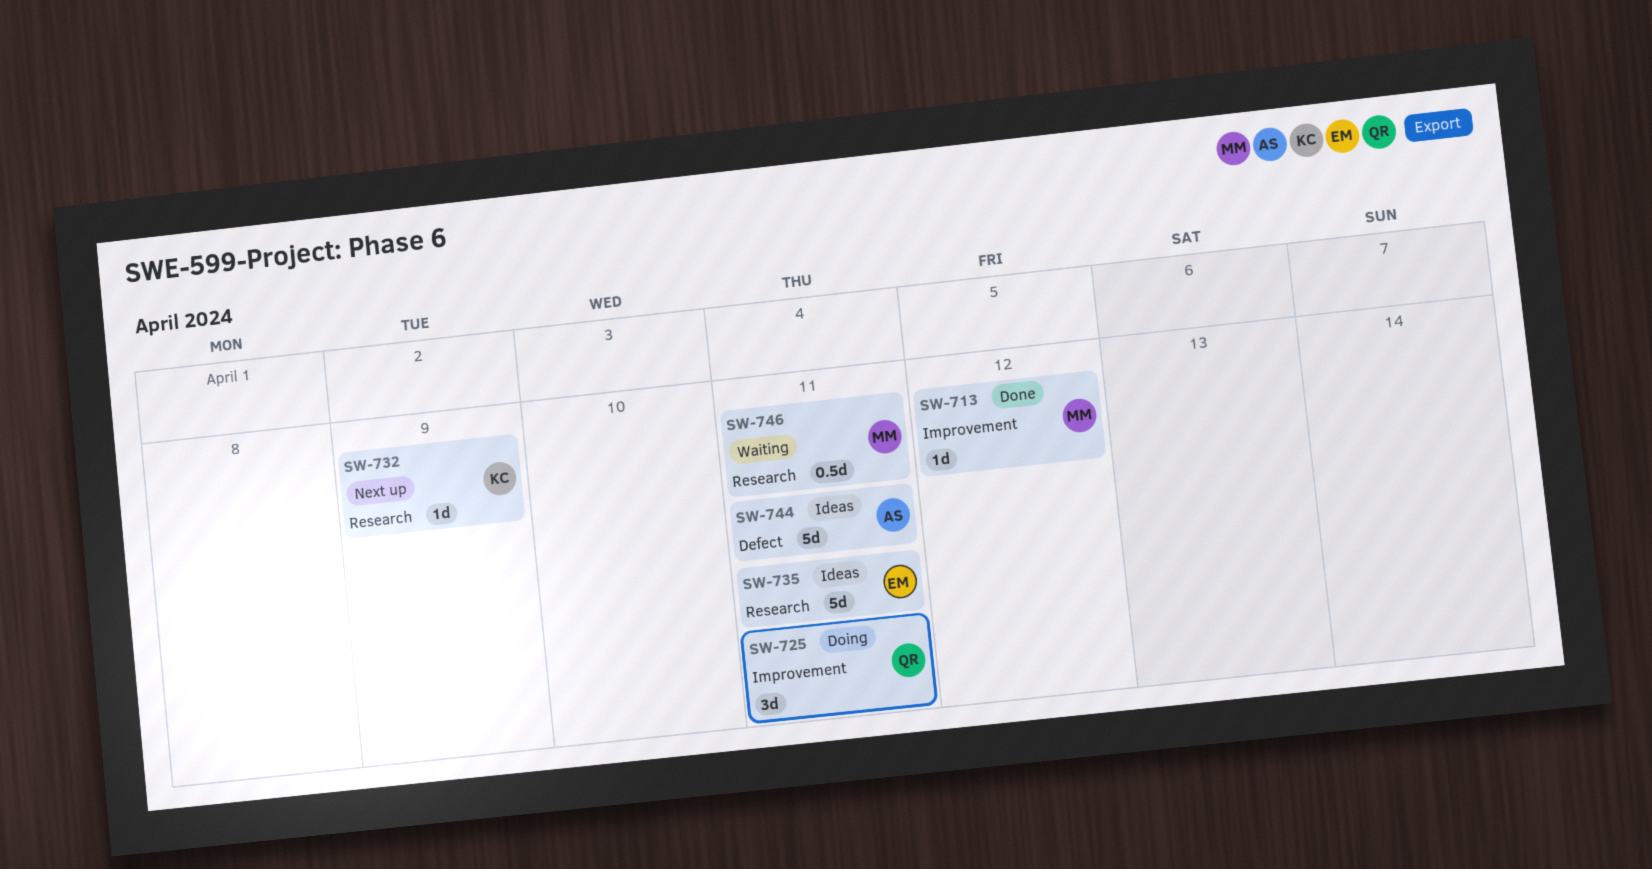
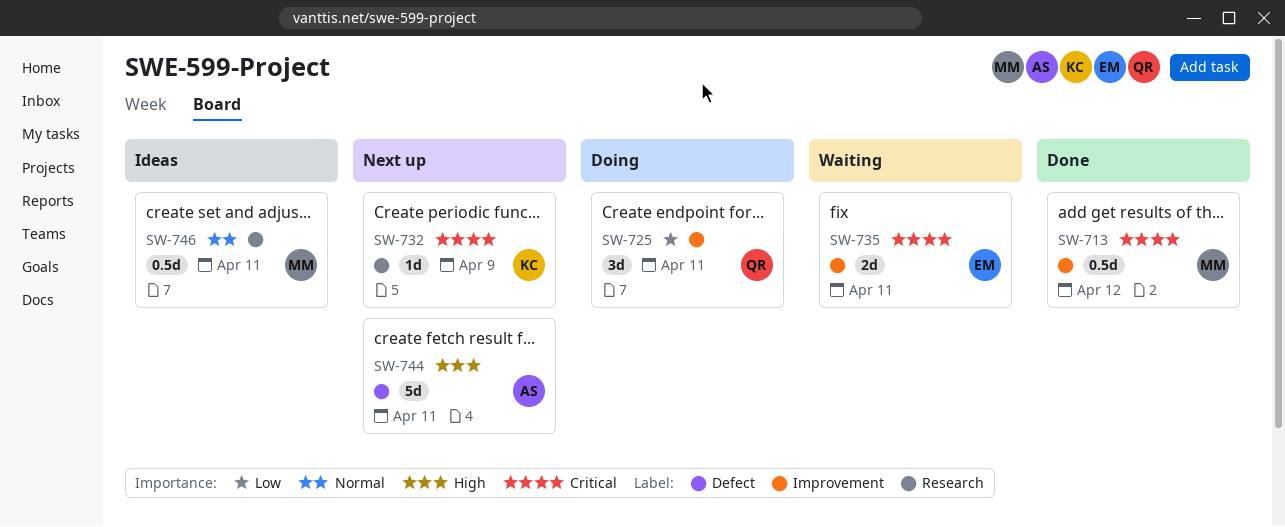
SW-713, estimate: 1d -> 0.5d
SW-735, status: Ideas -> Waiting
SW-735, label: Research -> Improvement
SW-735, estimate: 5d -> 2d
SW-744, status: Ideas -> Next up
SW-746, status: Waiting -> Ideas

